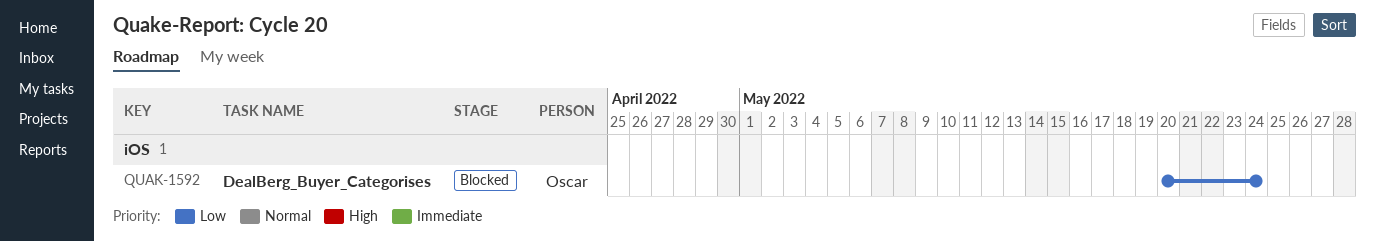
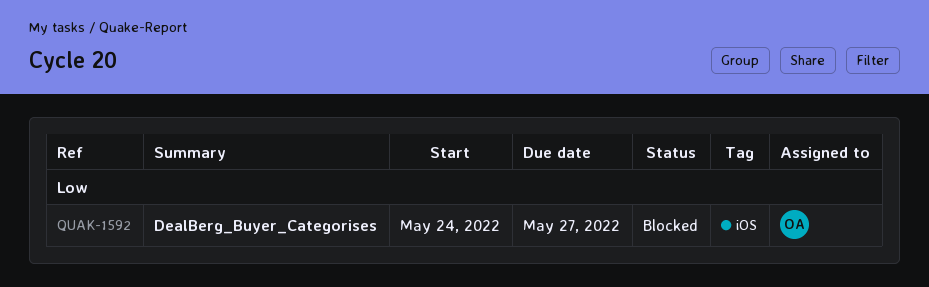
QUAK-1592, start: May 20 -> May 24
QUAK-1592, due: May 24 -> May 27

